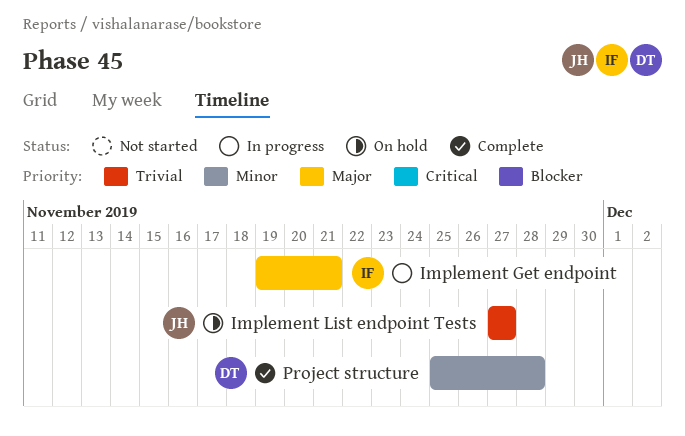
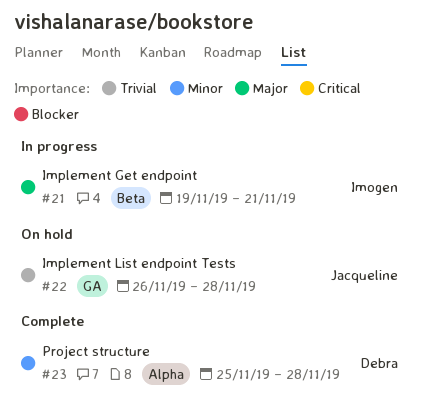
Implement List endpoint Tests, start: Nov 27 -> Nov 26
Implement List endpoint Tests, due: Nov 27 -> Nov 28

